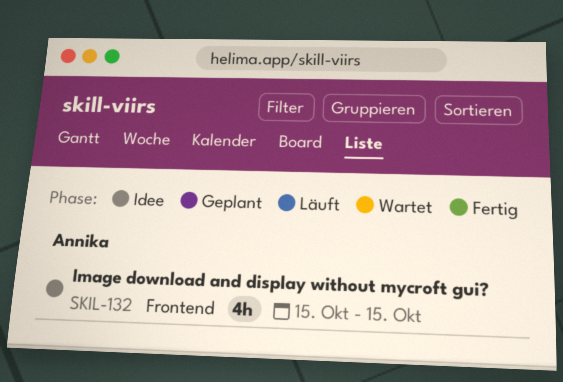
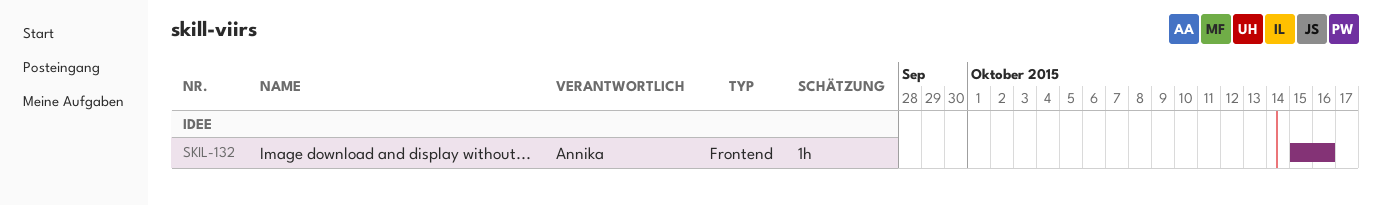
SKIL-132, estimate: 4h -> 1h
SKIL-132, due: Oct 15 -> Oct 16

